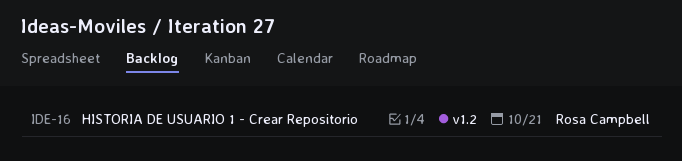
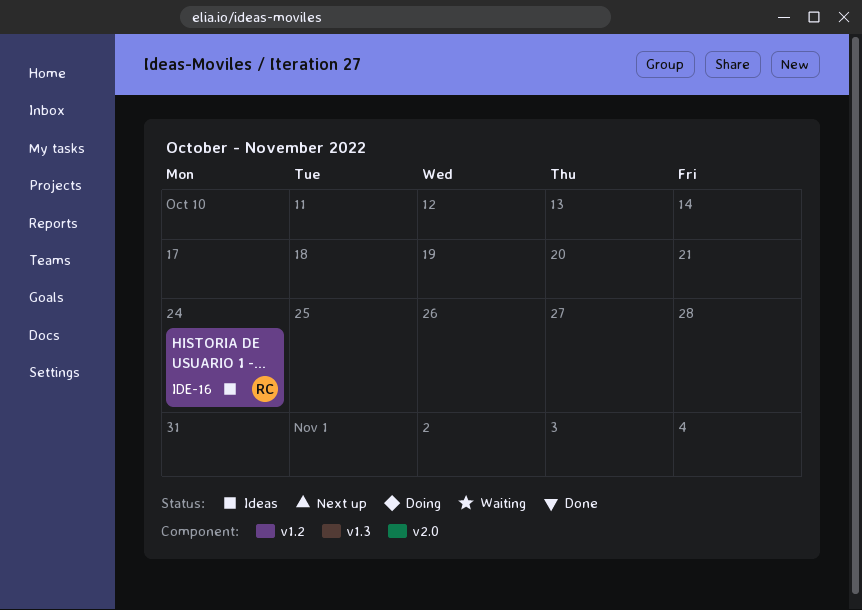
IDE-16, due: Oct 21 -> Oct 24

